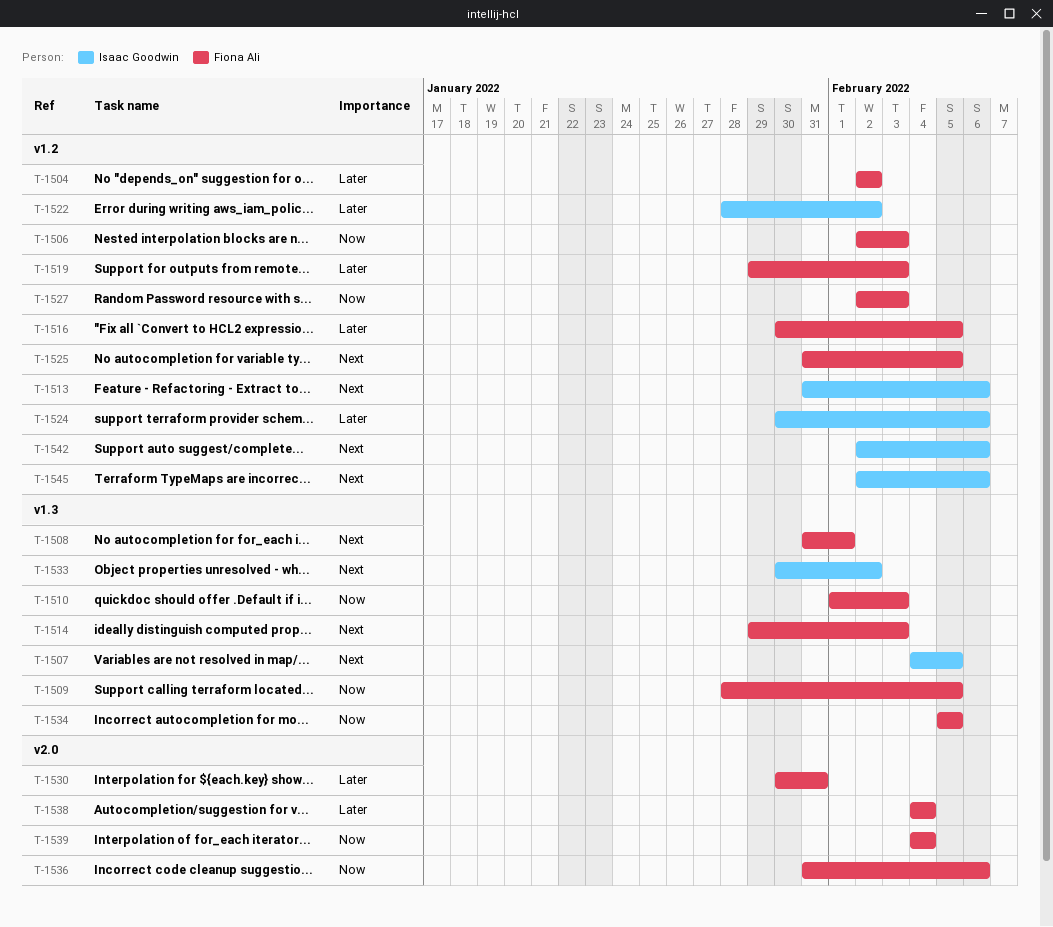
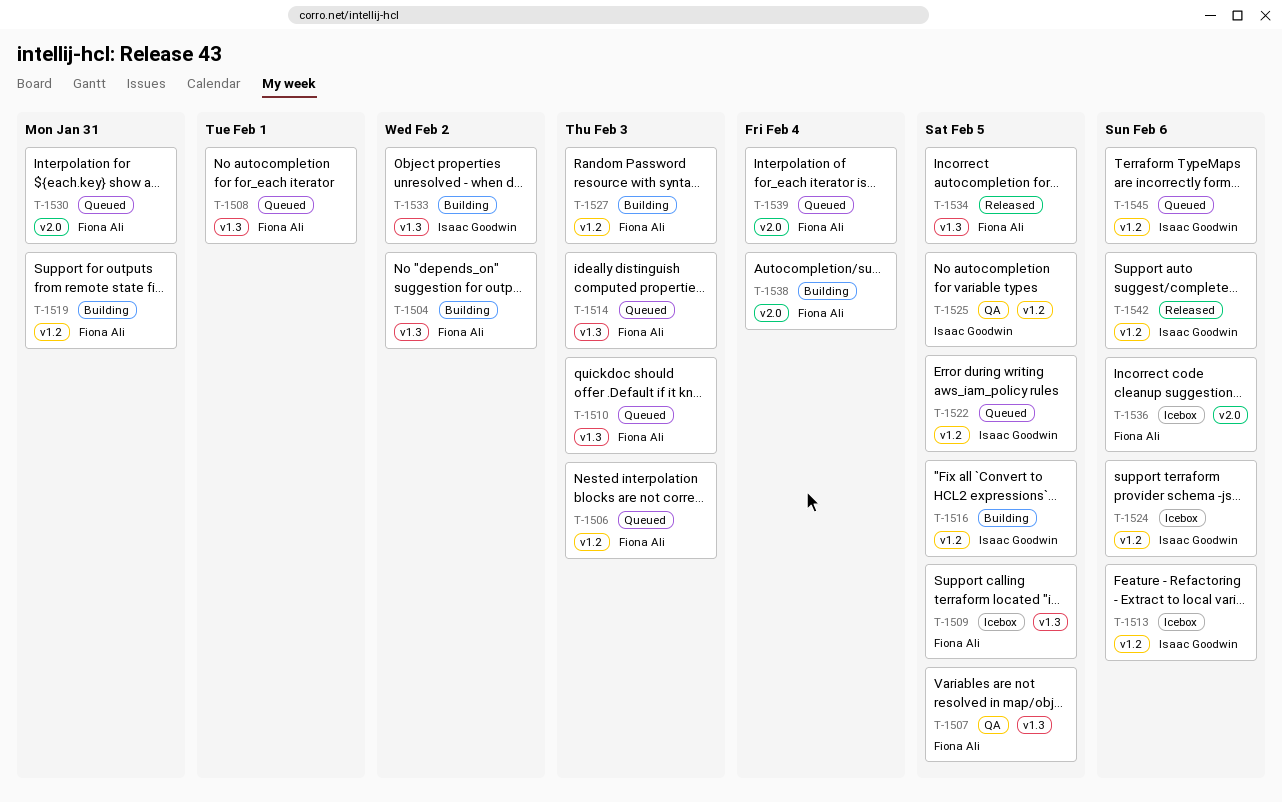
T-1504, label: v1.2 -> v1.3
T-1507, owner: Isaac Goodwin -> Fiona Ali
T-1516, owner: Fiona Ali -> Isaac Goodwin
T-1519, due: Feb 3 -> Jan 31
T-1522, due: Feb 2 -> Feb 5
T-1525, owner: Fiona Ali -> Isaac Goodwin

